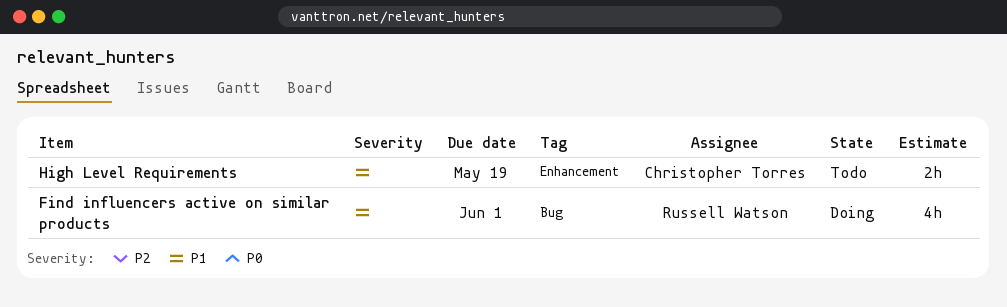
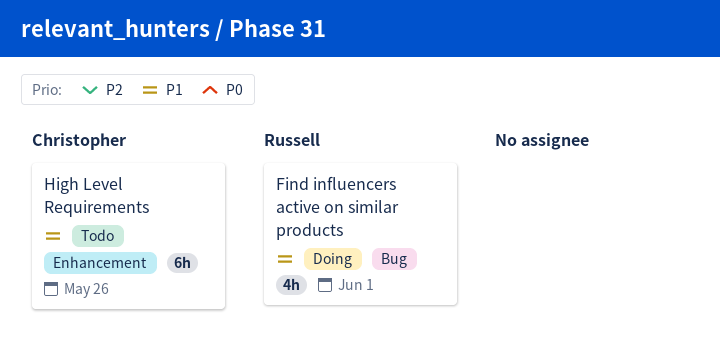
High Level Requirements, estimate: 2h -> 6h
High Level Requirements, due: May 19 -> May 26

